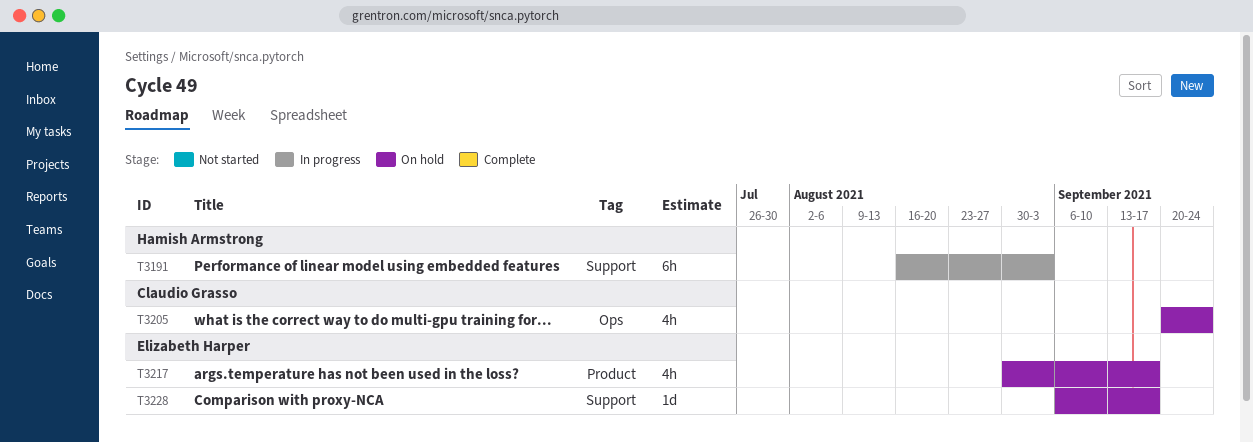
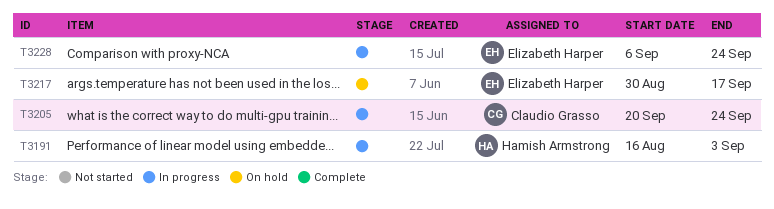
T3205, status: On hold -> In progress
T3228, status: On hold -> In progress
T3228, due: Sep 17 -> Sep 24

